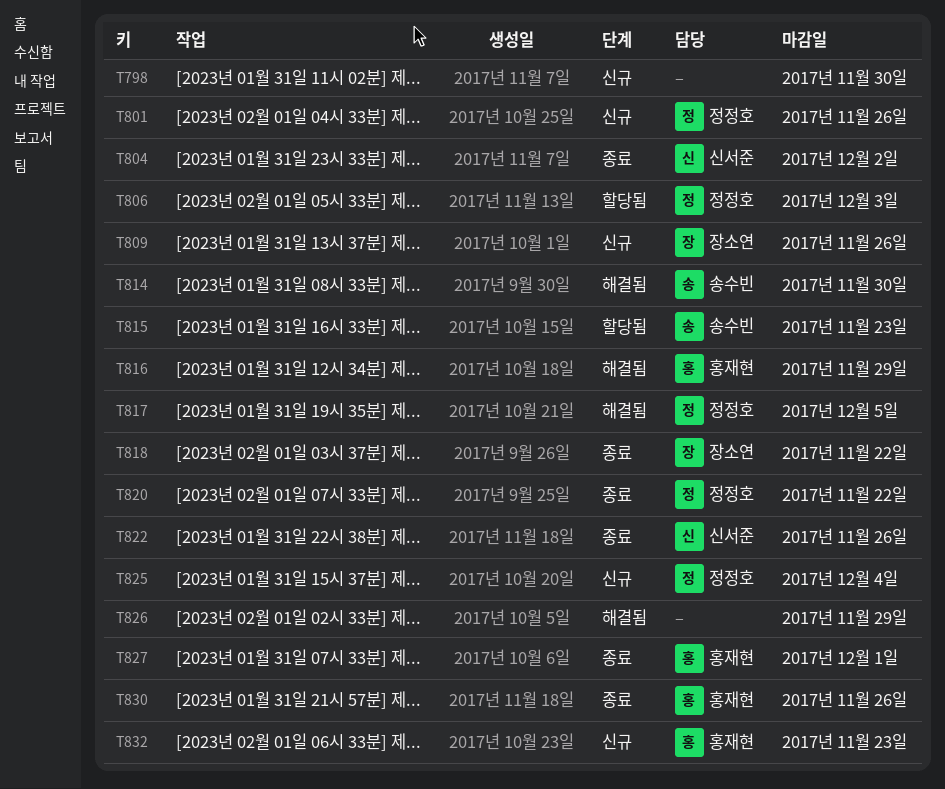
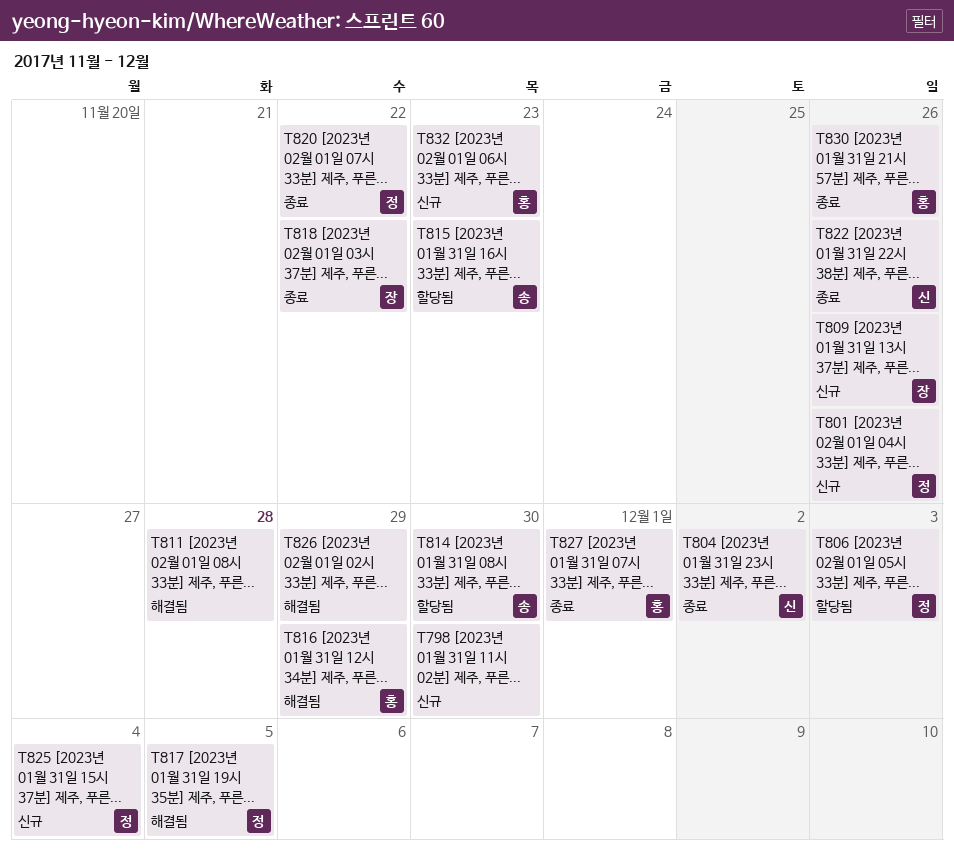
T811: none -> present
T814, status: 해결됨 -> 할당됨

